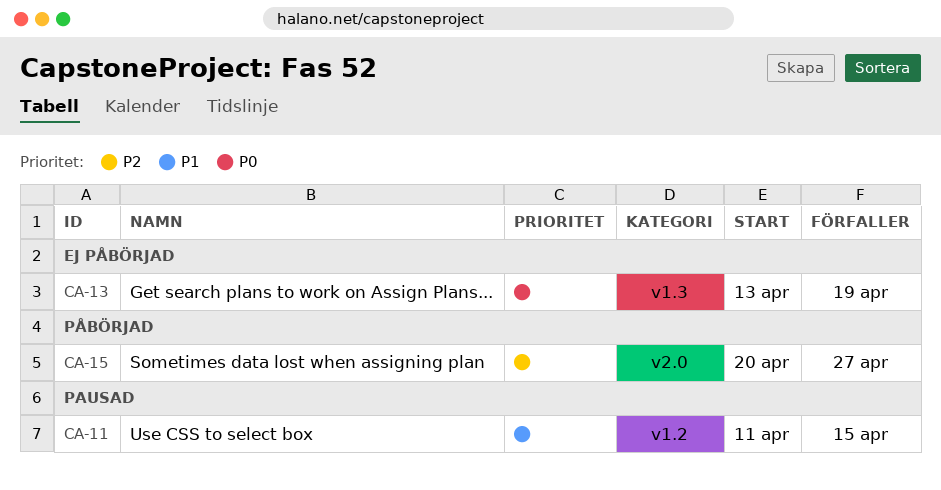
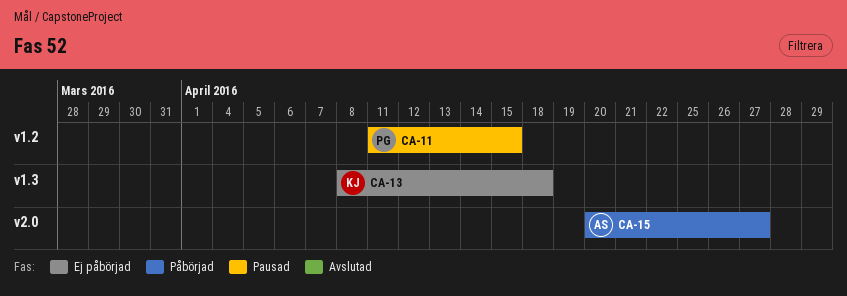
CA-13, start: Apr 13 -> Apr 8
CA-13, due: Apr 19 -> Apr 18

